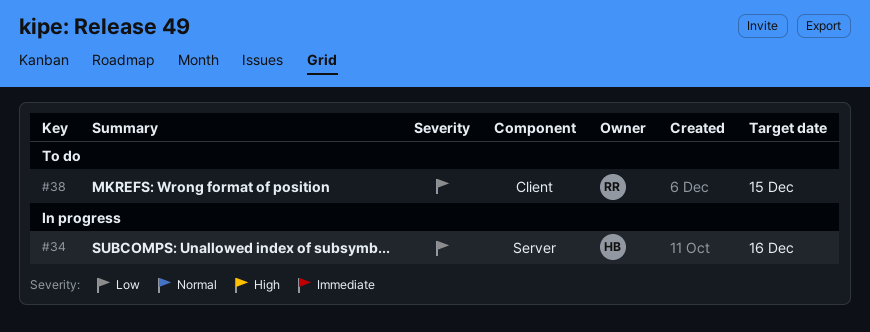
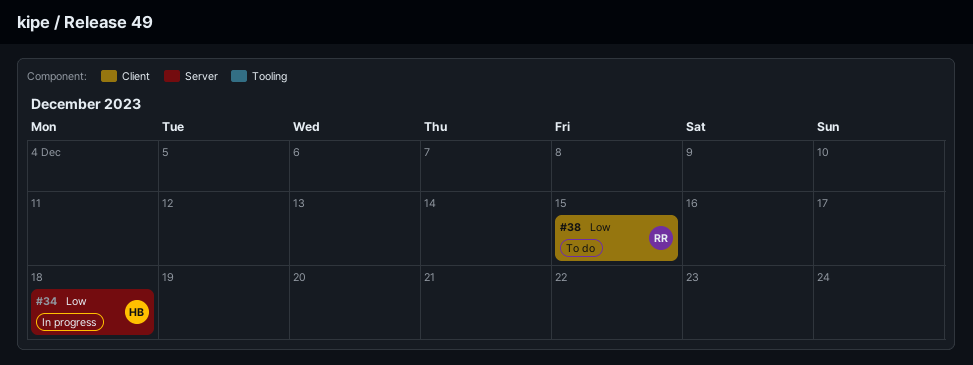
#34, due: Dec 16 -> Dec 18

